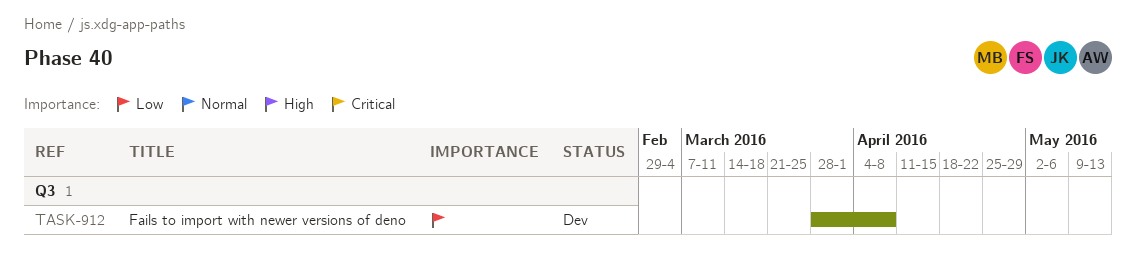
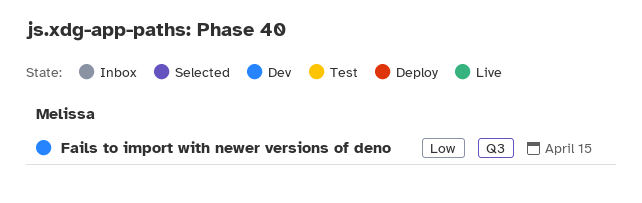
Fails to import with newer versions of deno, due: Apr 8 -> Apr 15

